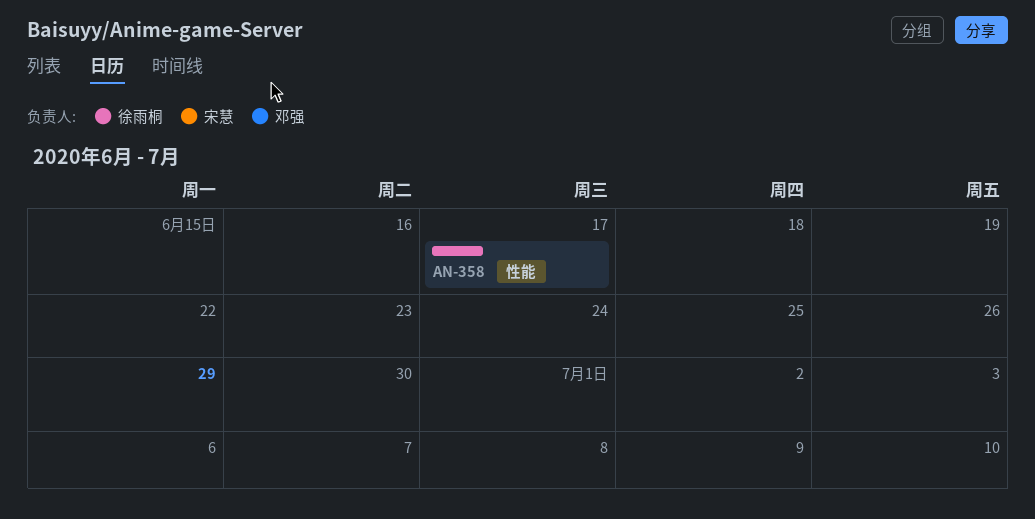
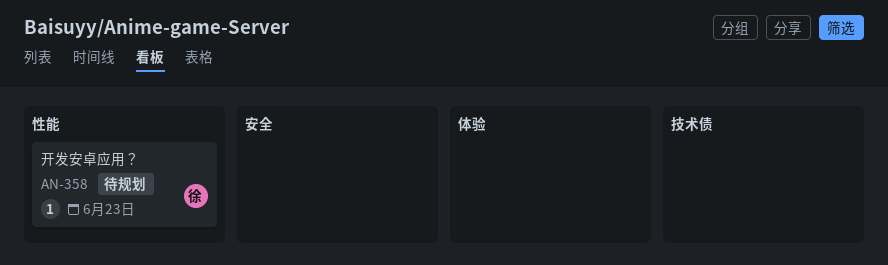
AN-358, due: Jun 17 -> Jun 23

